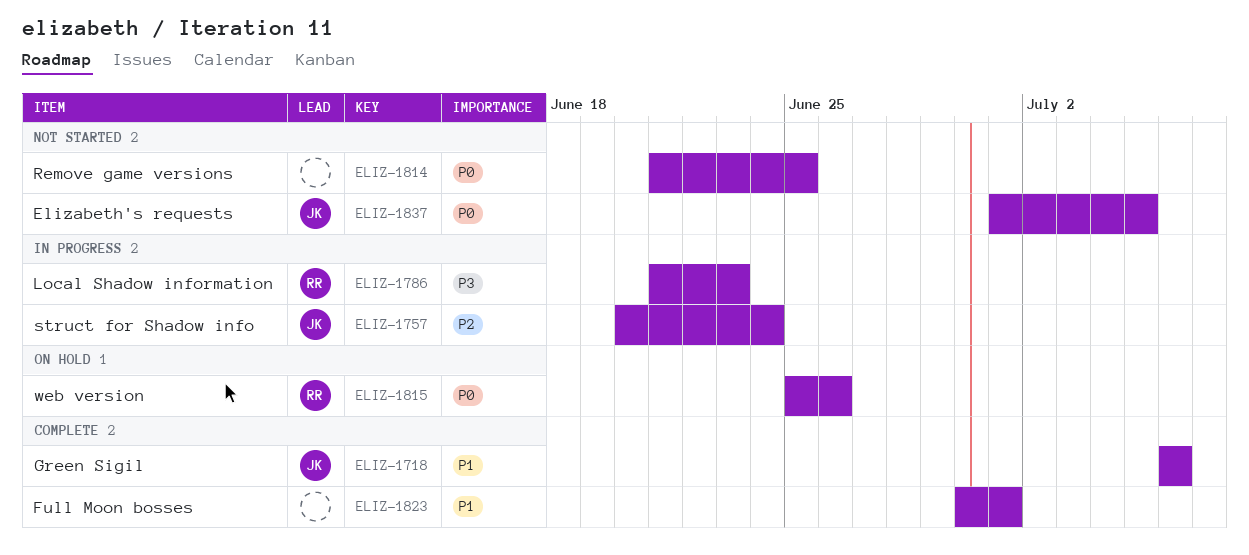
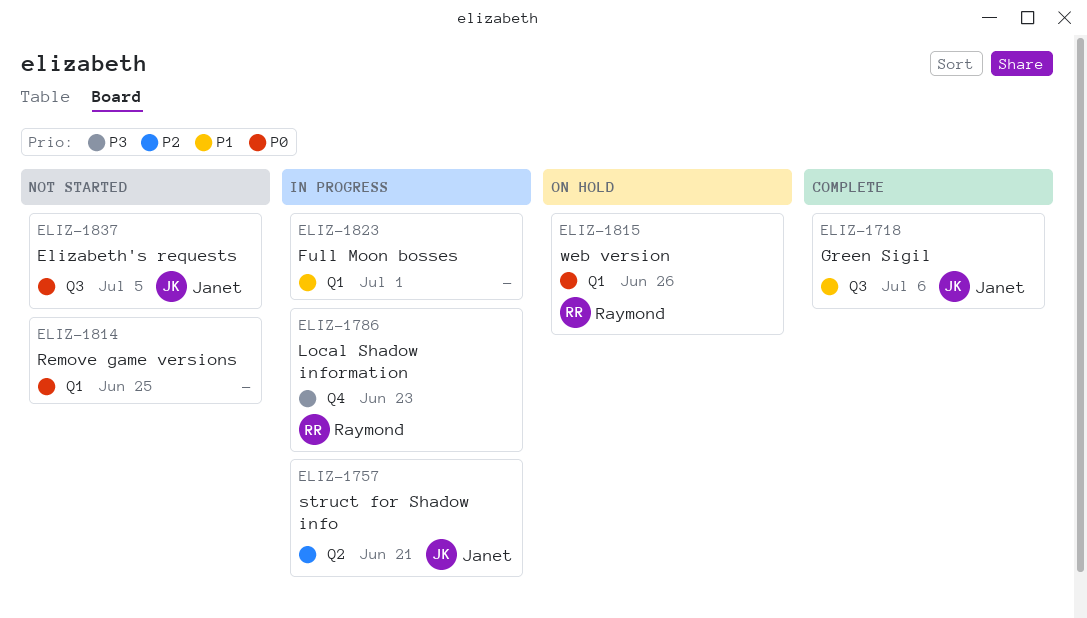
ELIZ-1757, due: Jun 24 -> Jun 21
ELIZ-1823, status: Complete -> In progress

